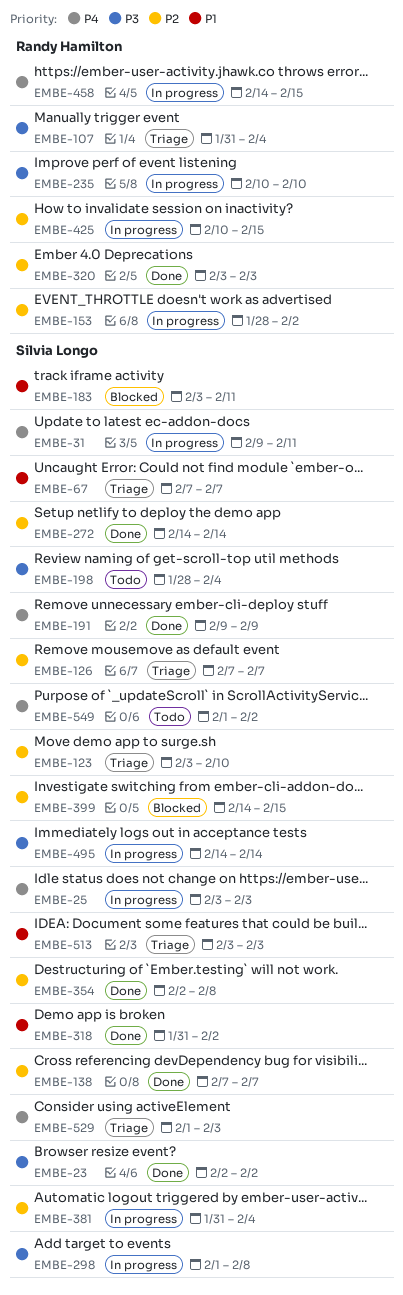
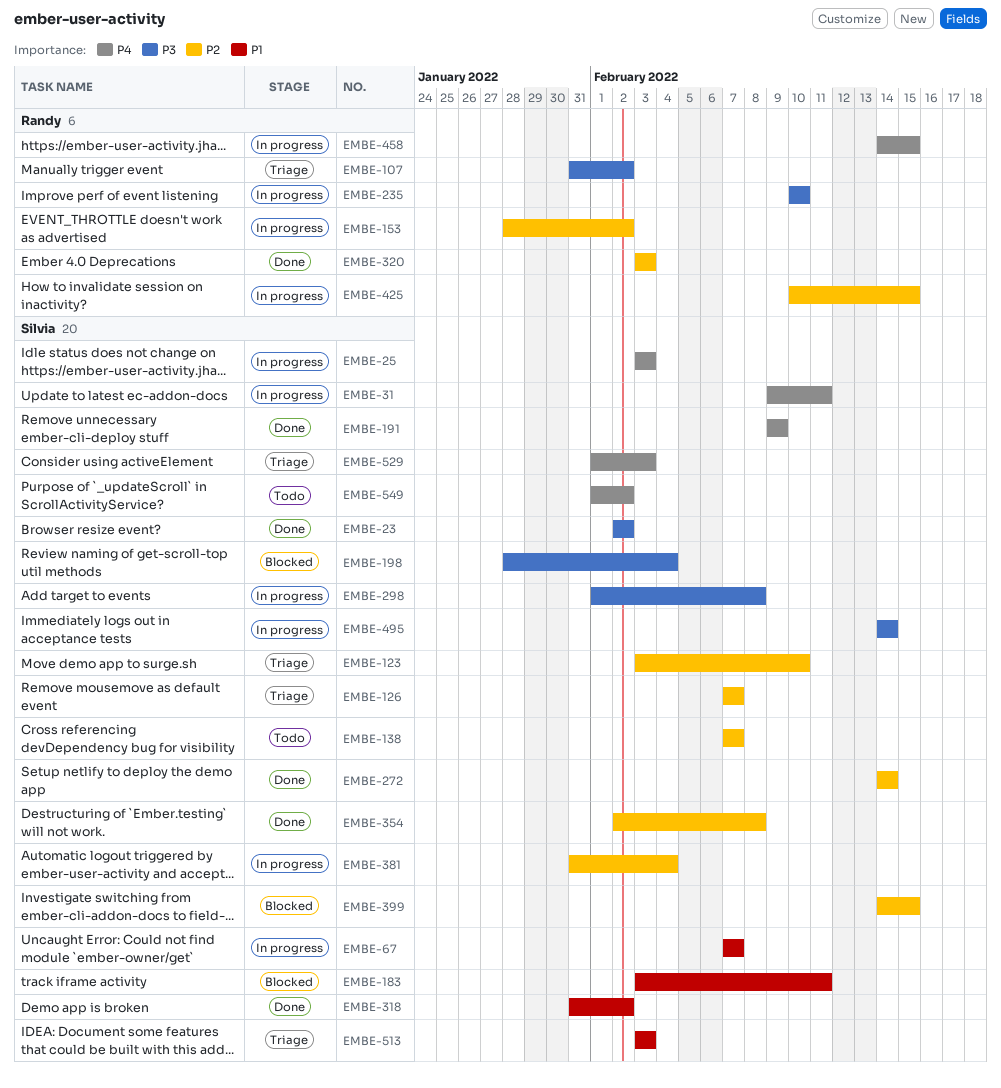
EMBE-67, status: Triage -> In progress
EMBE-107, due: Feb 4 -> Feb 2
EMBE-138, status: Done -> Todo
EMBE-198, status: Todo -> Blocked

